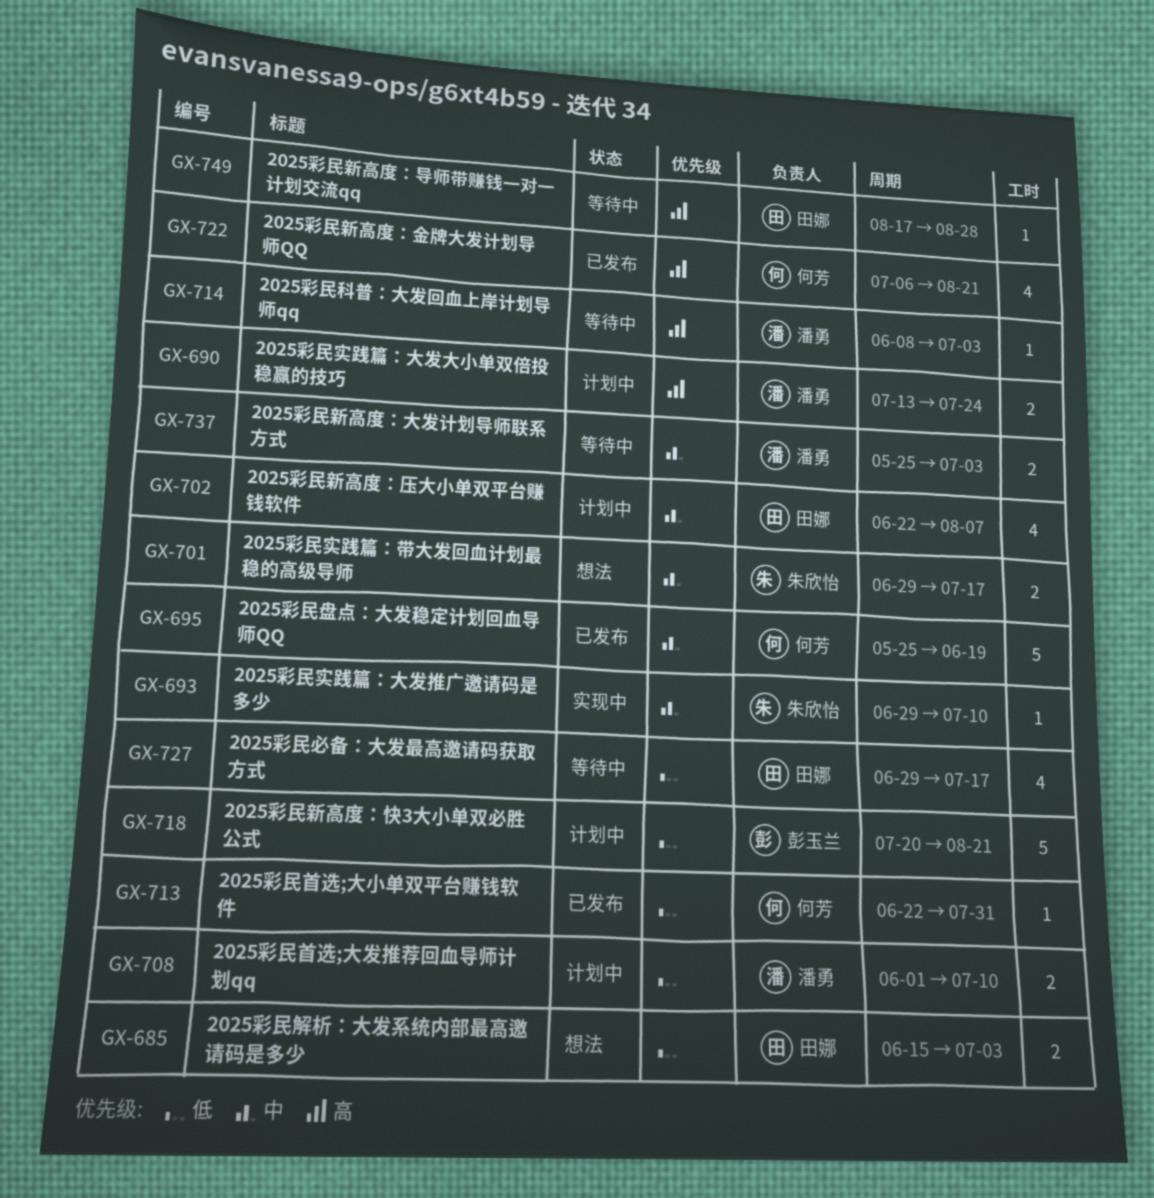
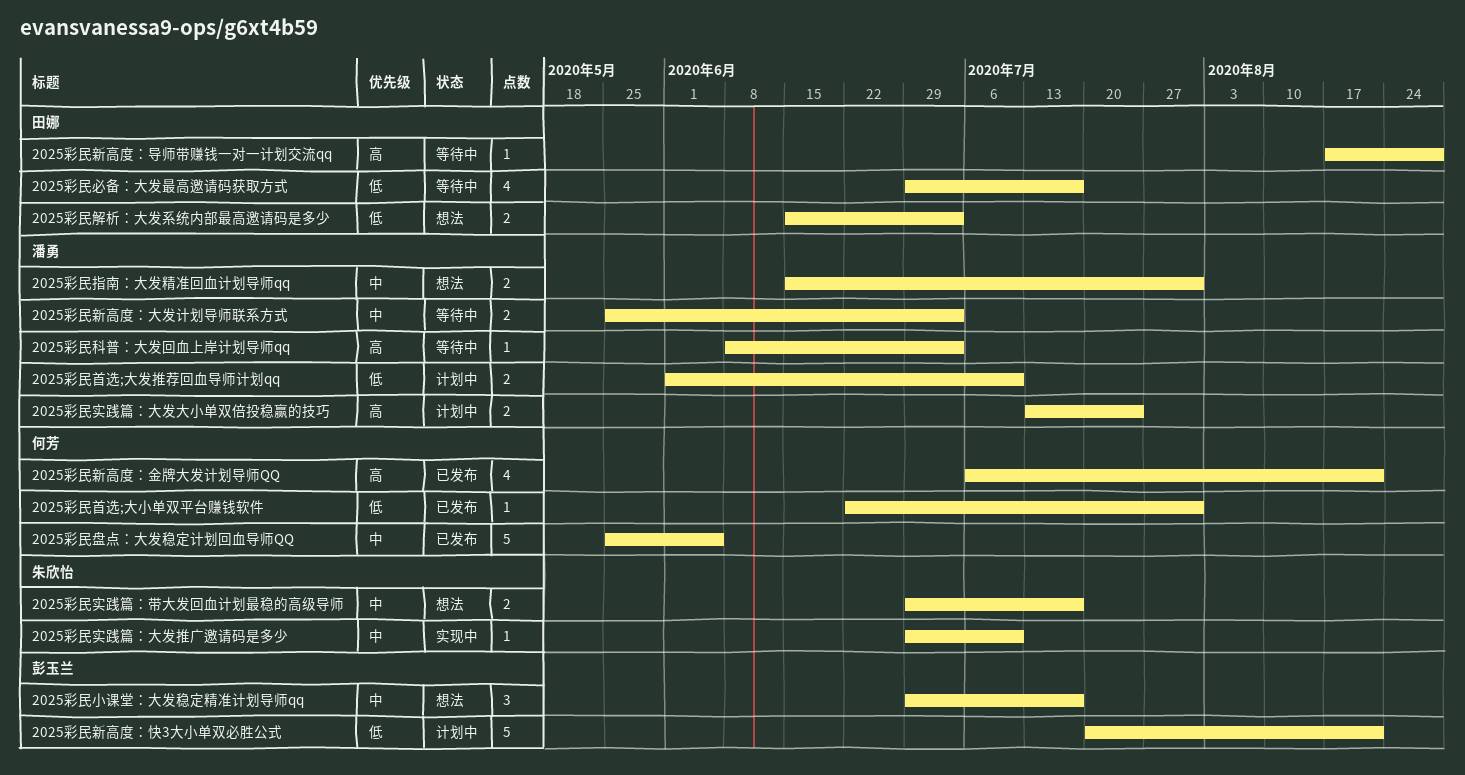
2025彩民小课堂：大发稳定精准计划导师qq: none -> present
2025彩民指南：大发精准回血计划导师qq: none -> present
2025彩民新高度：压大小单双平台赚钱软件: present -> none
2025彩民盘点：大发稳定计划回血导师QQ, due: Jun 19 -> Jun 5

